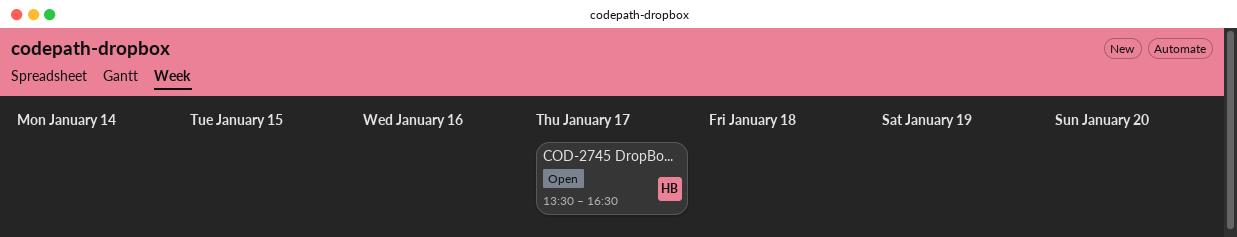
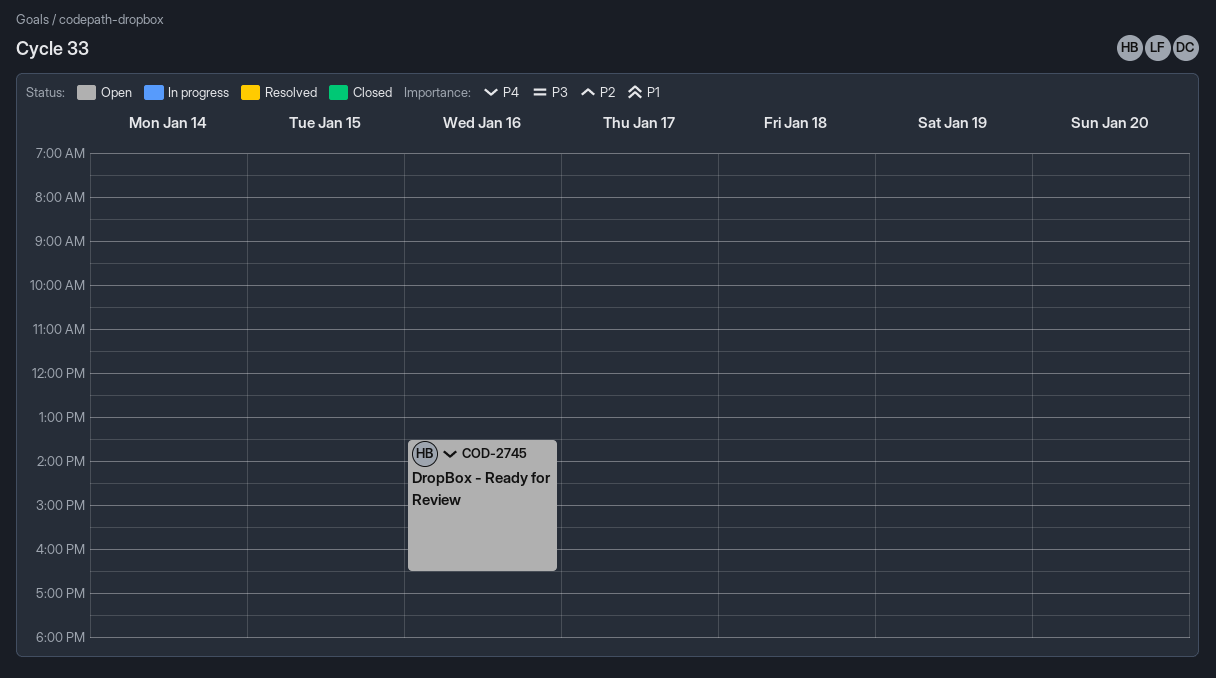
COD-2745, day: Jan 17 -> Jan 16

